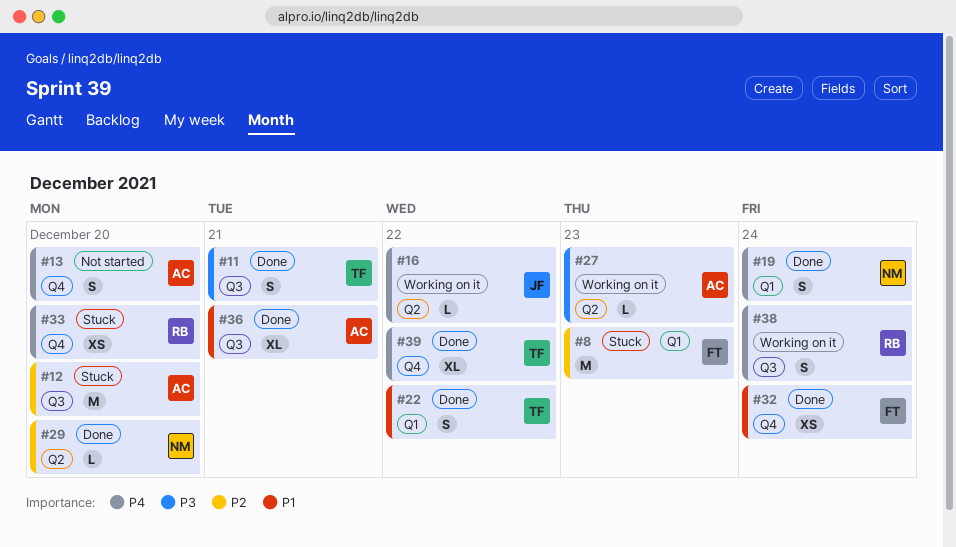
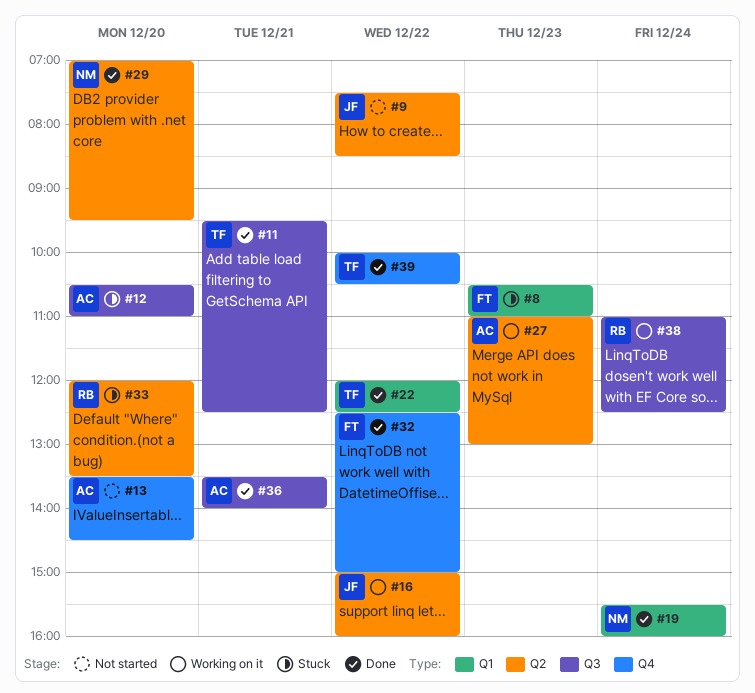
#9: none -> present
#32, day: Dec 24 -> Dec 22
#33, label: Q4 -> Q2

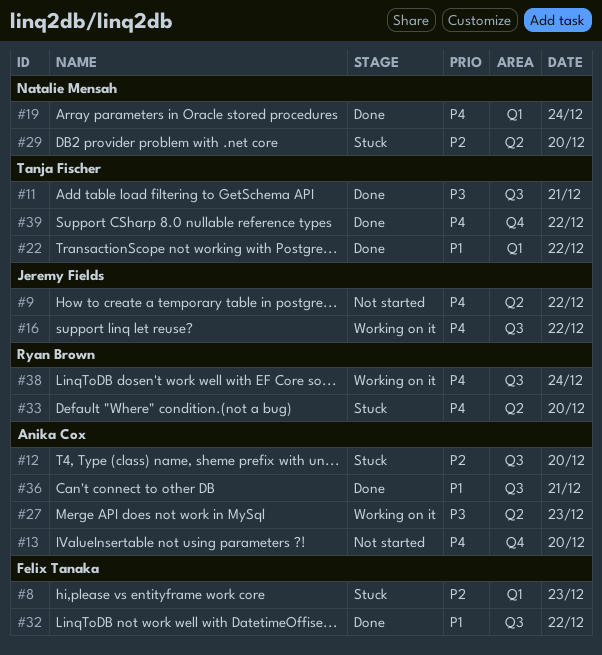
#16, label: Q2 -> Q3
#29, status: Done -> Stuck
#32, label: Q4 -> Q3

